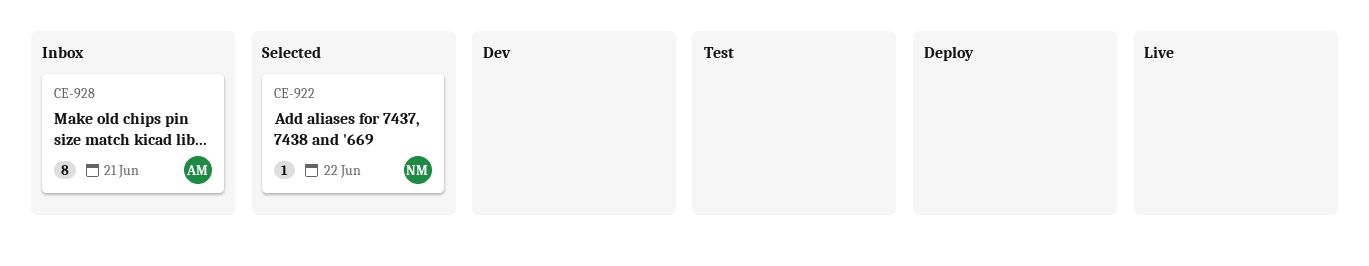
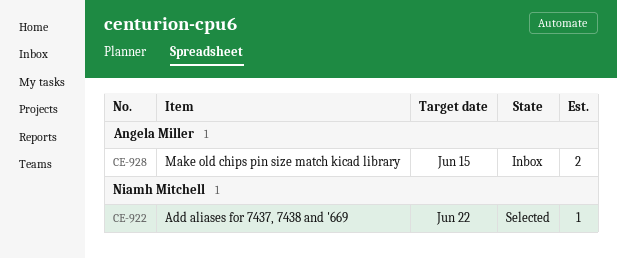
CE-928, estimate: 8 -> 2
CE-928, due: Jun 21 -> Jun 15

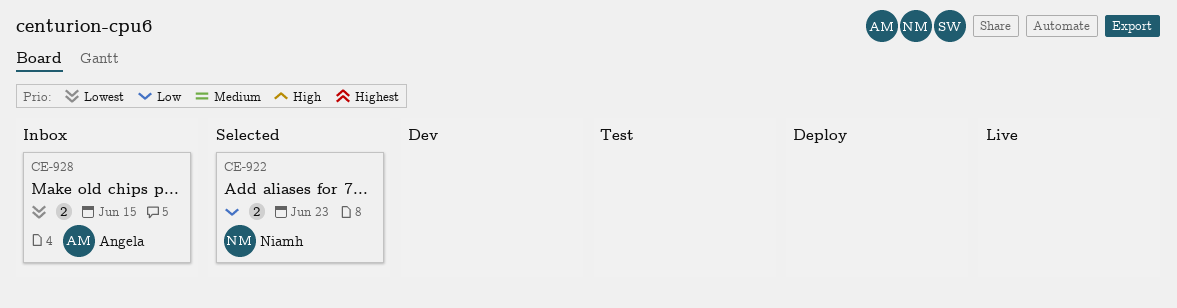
CE-922, estimate: 1 -> 2
CE-922, due: Jun 22 -> Jun 23

